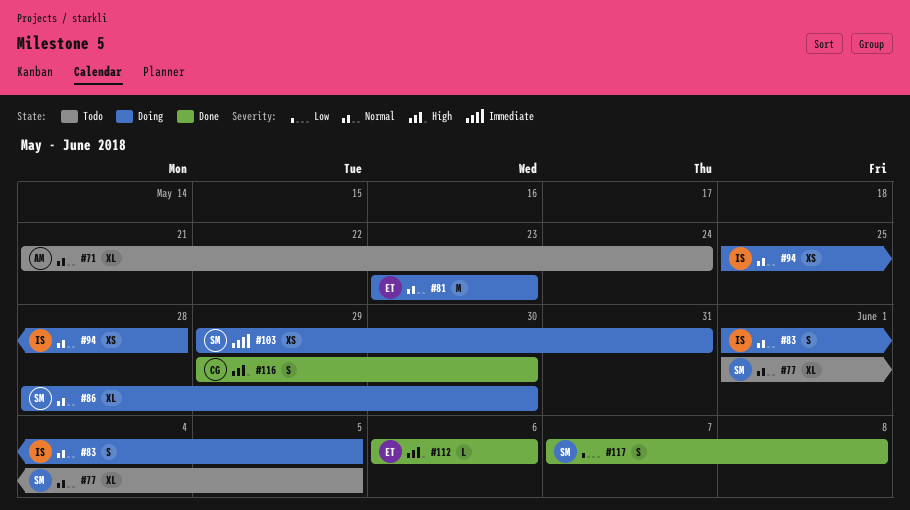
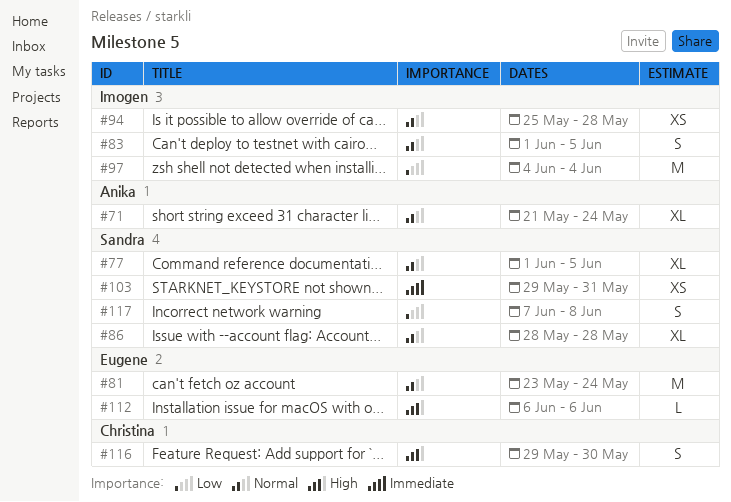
#81, due: May 23 -> May 24
#86, due: May 30 -> May 28
#97: none -> present

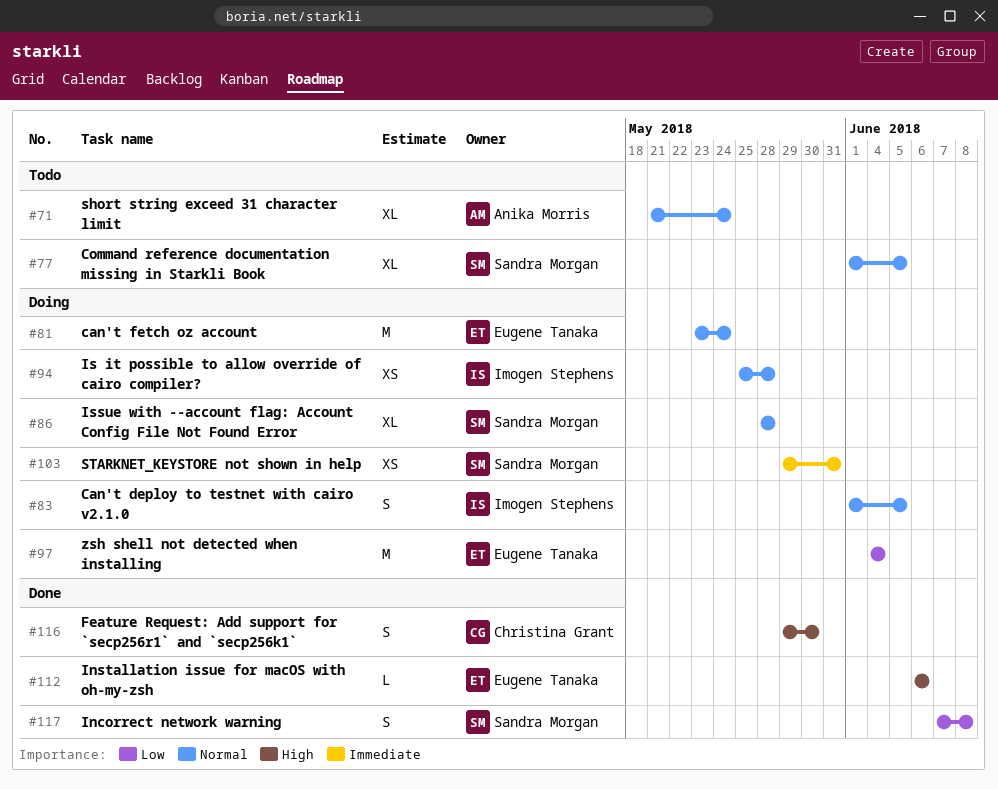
#97, owner: Imogen Stephens -> Eugene Tanaka

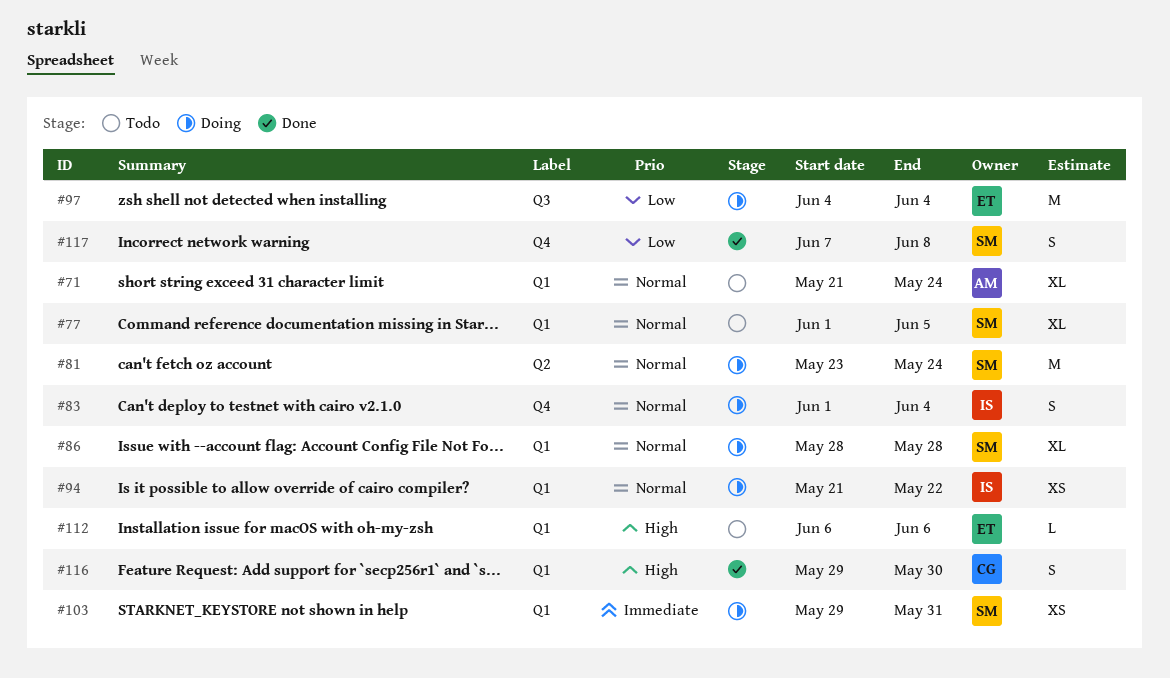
#81, owner: Eugene Tanaka -> Sandra Morgan
#83, due: Jun 5 -> Jun 4
#94, start: May 25 -> May 21
#94, due: May 28 -> May 22
#112, status: Done -> Todo

